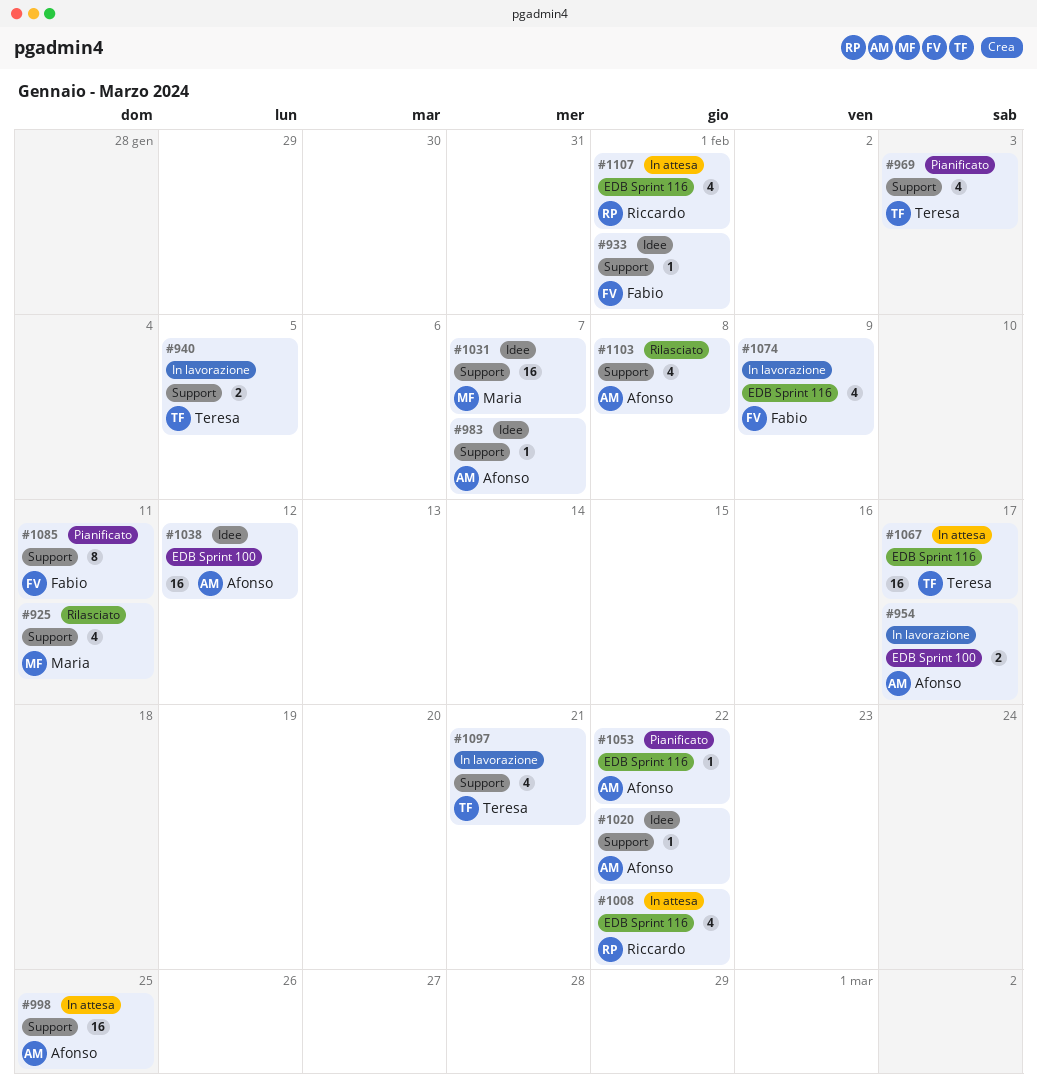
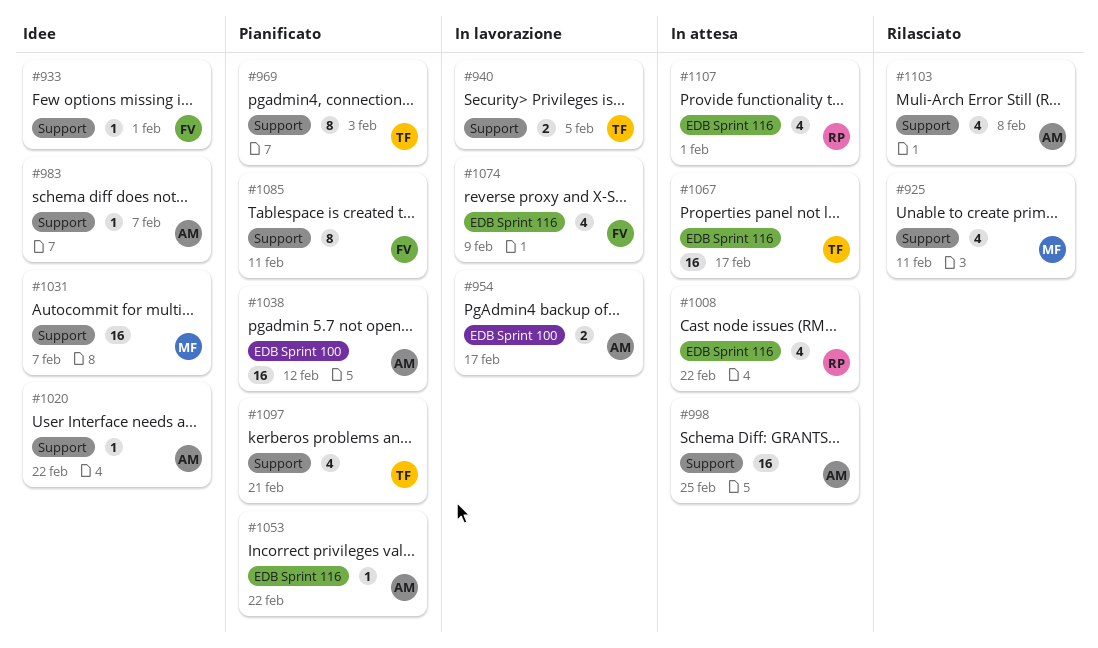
#969, estimate: 4 -> 8
#1038, status: Idee -> Pianificato
#1097, status: In lavorazione -> Pianificato

